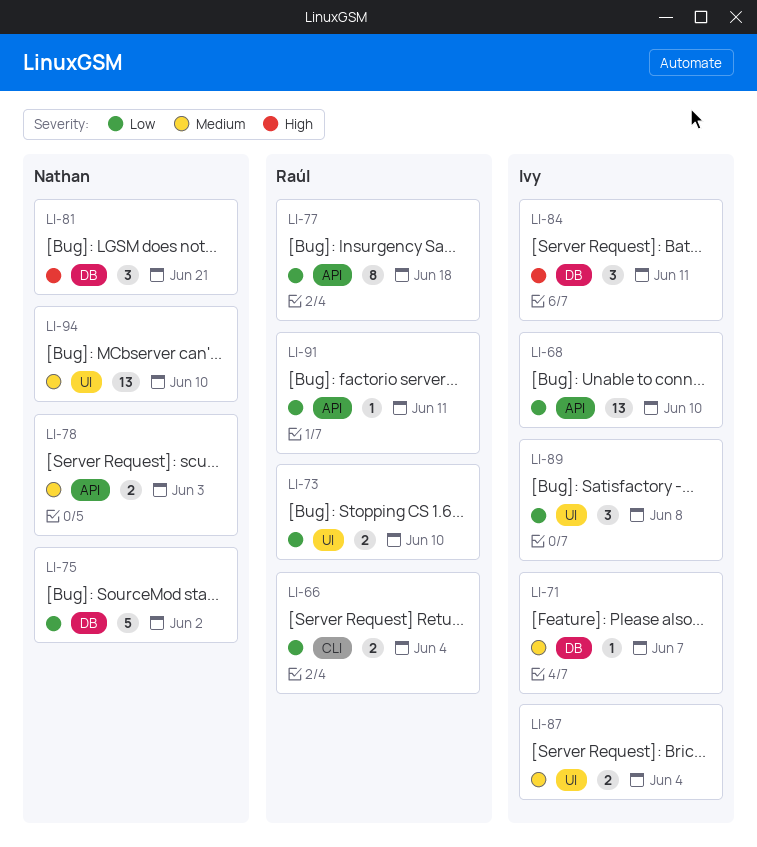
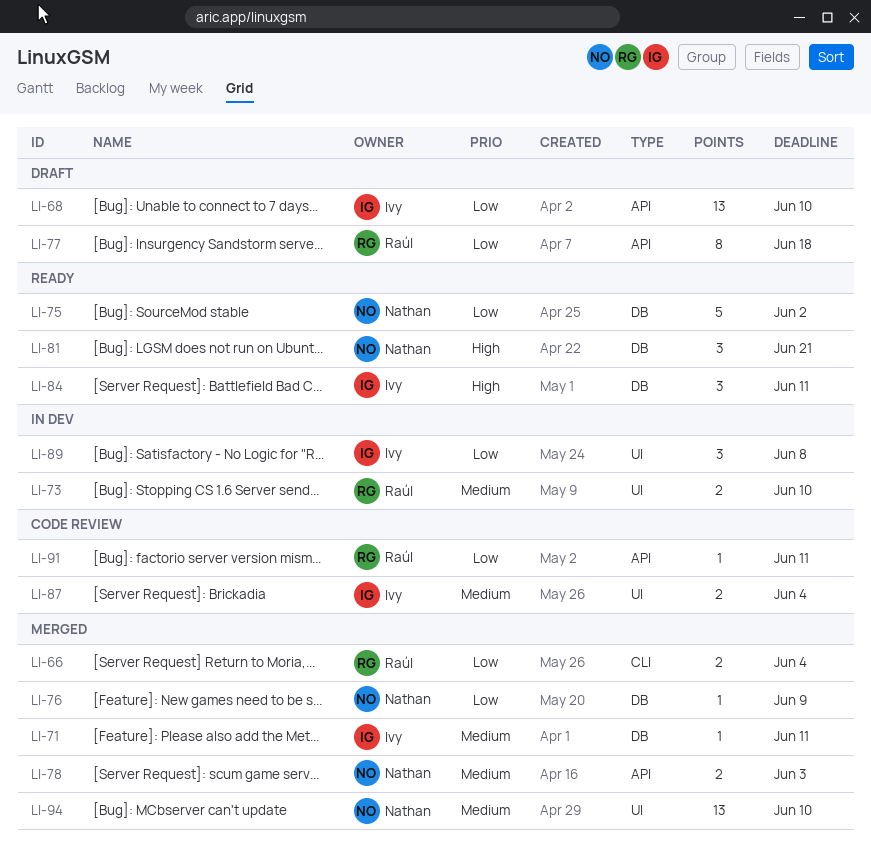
LI-71, due: Jun 7 -> Jun 11
LI-73, priority: Low -> Medium
LI-76: none -> present

